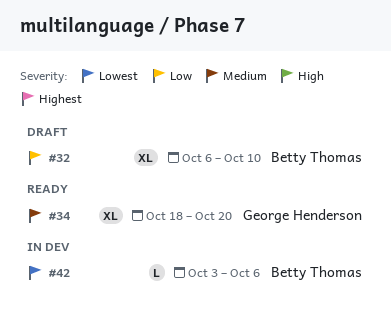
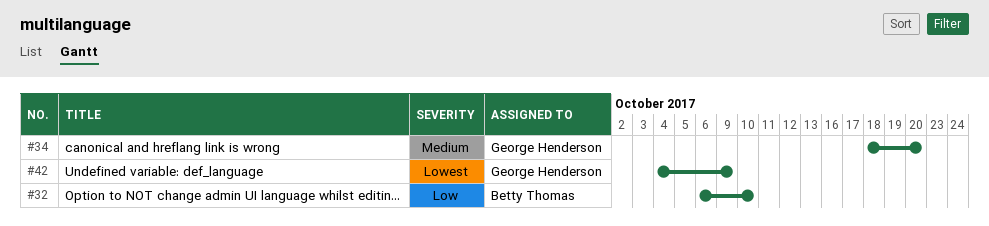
#42, owner: Betty Thomas -> George Henderson
#42, start: Oct 3 -> Oct 4
#42, due: Oct 6 -> Oct 9

